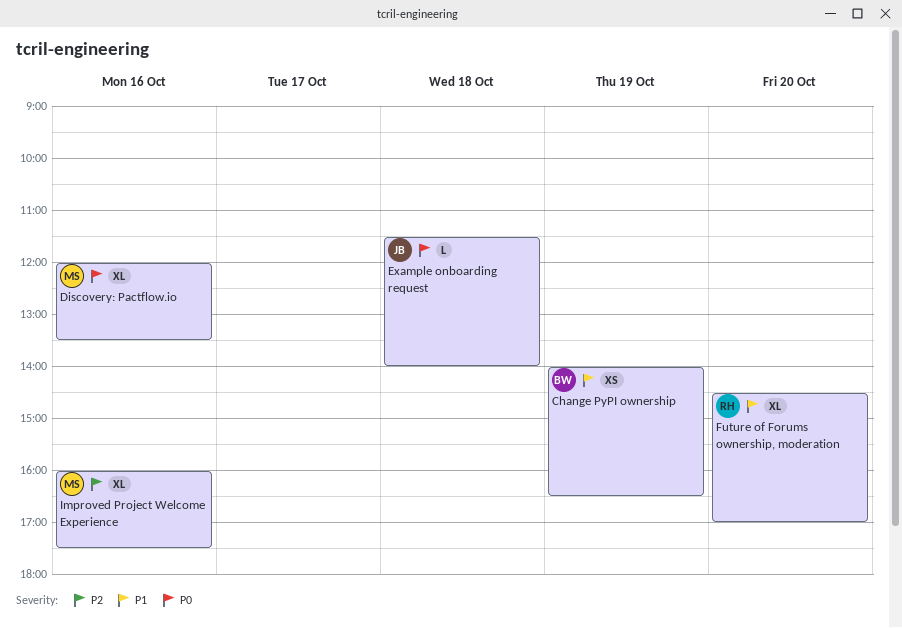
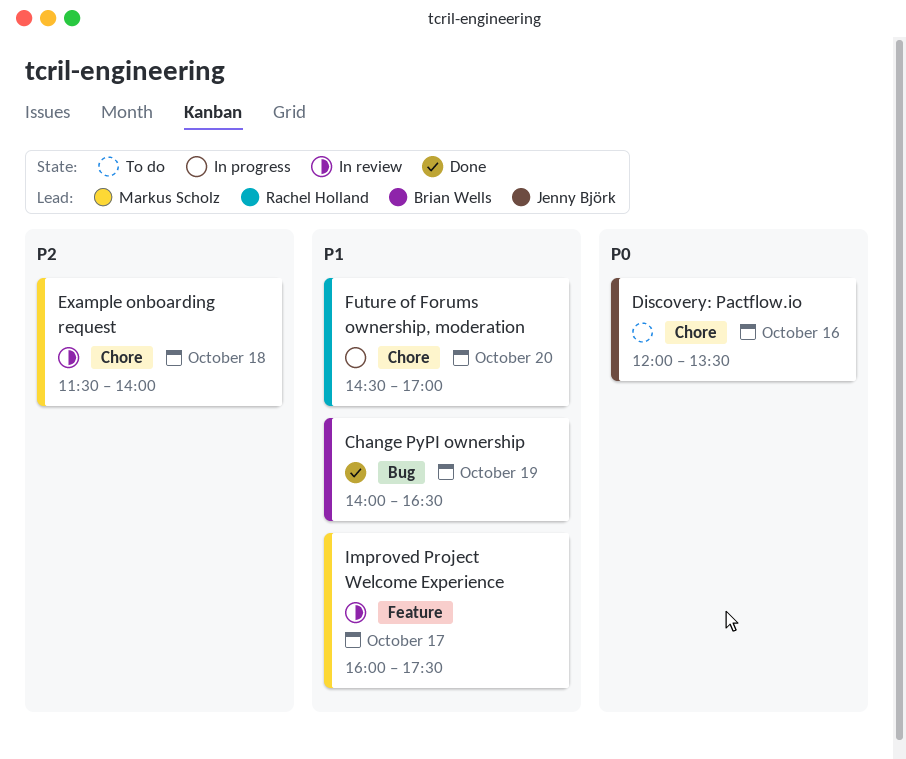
Discovery: Pactflow.io, owner: Markus Scholz -> Jenny Björk
Example onboarding request, owner: Jenny Björk -> Markus Scholz
Example onboarding request, priority: P0 -> P2
Improved Project Welcome Experience, priority: P2 -> P1
Improved Project Welcome Experience, day: Oct 16 -> Oct 17

